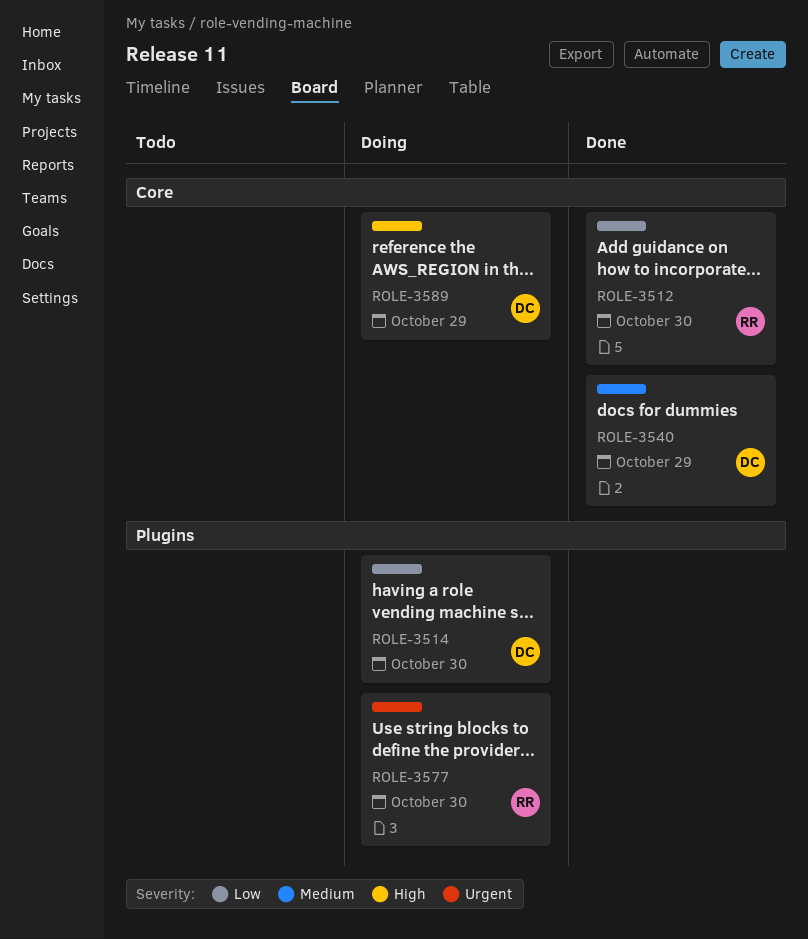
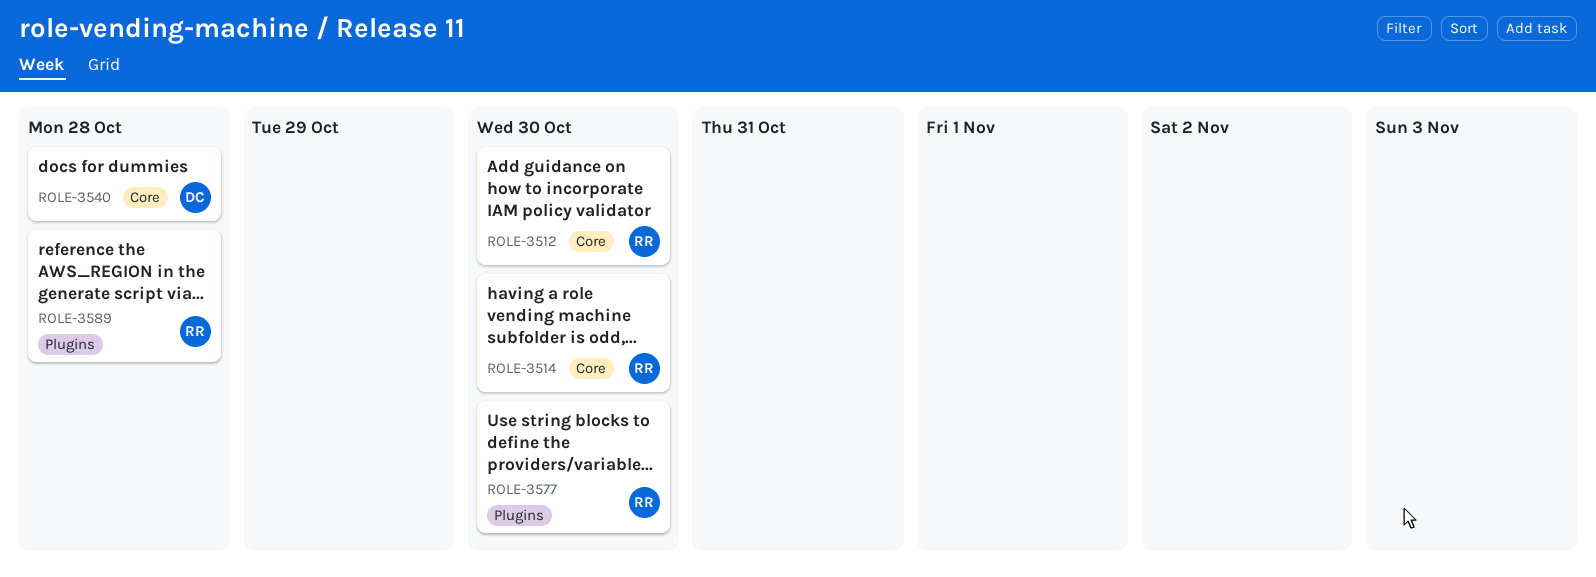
ROLE-3514, owner: DC -> RR
ROLE-3514, label: Plugins -> Core
ROLE-3540, due: Oct 29 -> Oct 28
ROLE-3589, owner: DC -> RR
ROLE-3589, label: Core -> Plugins
ROLE-3589, due: Oct 29 -> Oct 28

